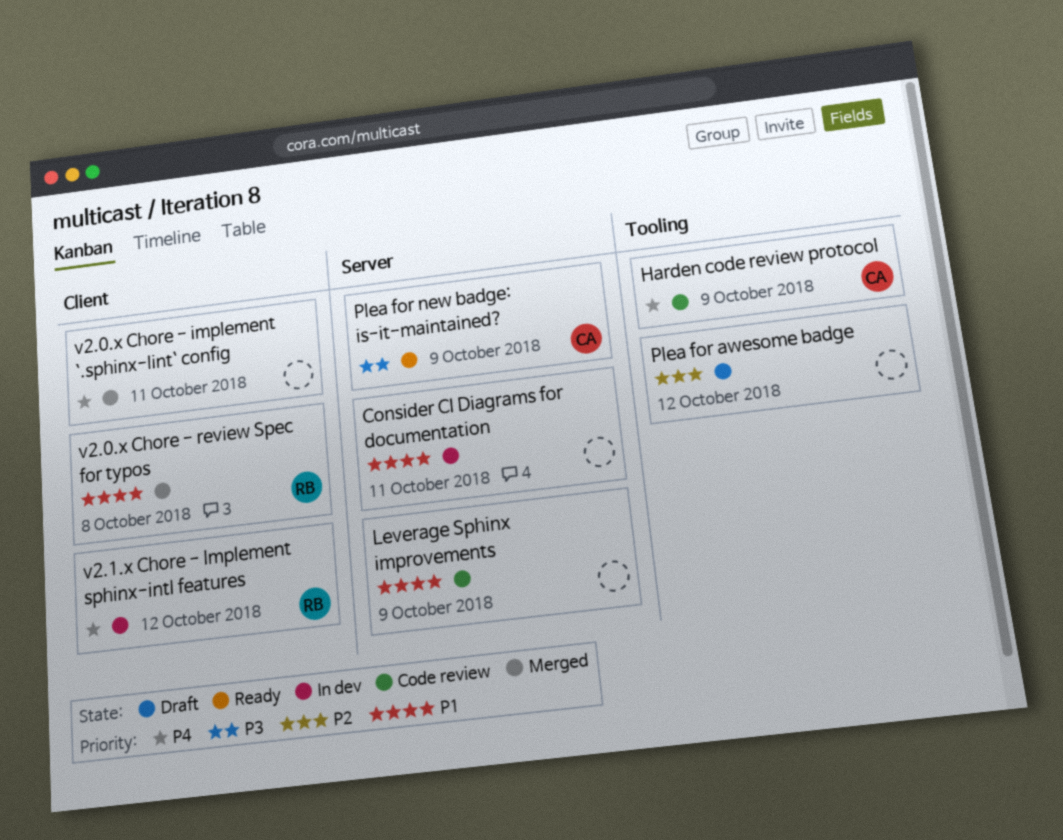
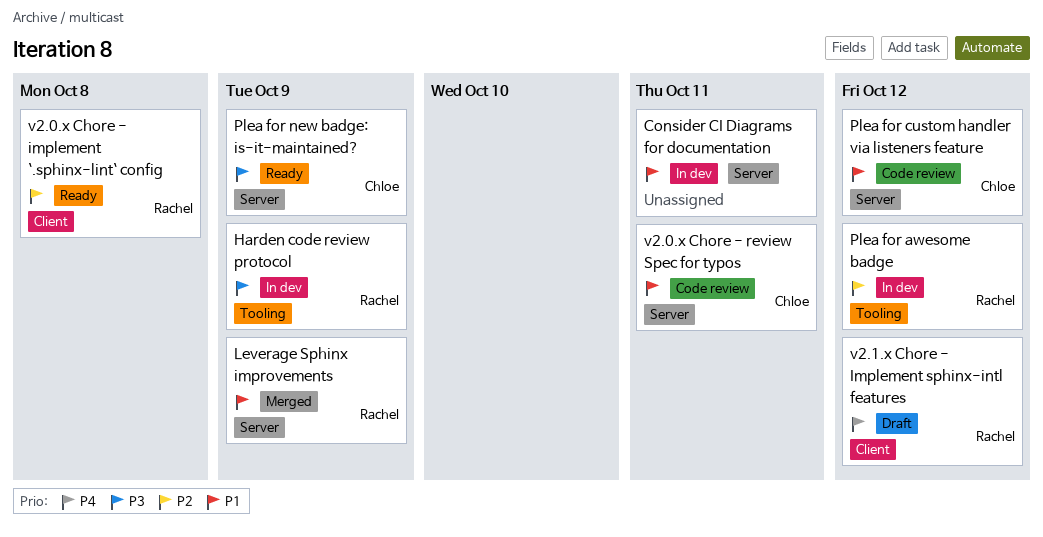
Harden code review protocol, status: Code review -> In dev
Harden code review protocol, owner: Chloe -> Rachel
Harden code review protocol, priority: P4 -> P3
Leverage Sphinx improvements, status: Code review -> Merged
Leverage Sphinx improvements, owner: none -> Rachel
Plea for awesome badge, status: Draft -> In dev
Plea for awesome badge, owner: none -> Rachel
Plea for custom handler via listeners feature: none -> present
v2.0.x Chore - implement `.sphinx-lint` config, status: Merged -> Ready
v2.0.x Chore - implement `.sphinx-lint` config, owner: none -> Rachel
v2.0.x Chore - implement `.sphinx-lint` config, priority: P4 -> P2
v2.0.x Chore - implement `.sphinx-lint` config, due: Oct 11 -> Oct 8
v2.0.x Chore - review Spec for typos, status: Merged -> Code review
v2.0.x Chore - review Spec for typos, owner: Rachel -> Chloe
v2.0.x Chore - review Spec for typos, label: Client -> Server
v2.0.x Chore - review Spec for typos, due: Oct 8 -> Oct 11
v2.1.x Chore - Implement sphinx-intl features, status: In dev -> Draft

